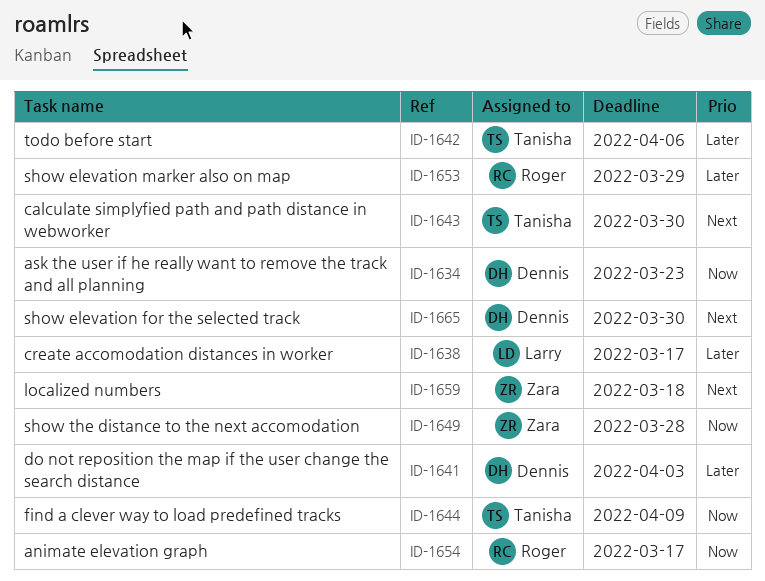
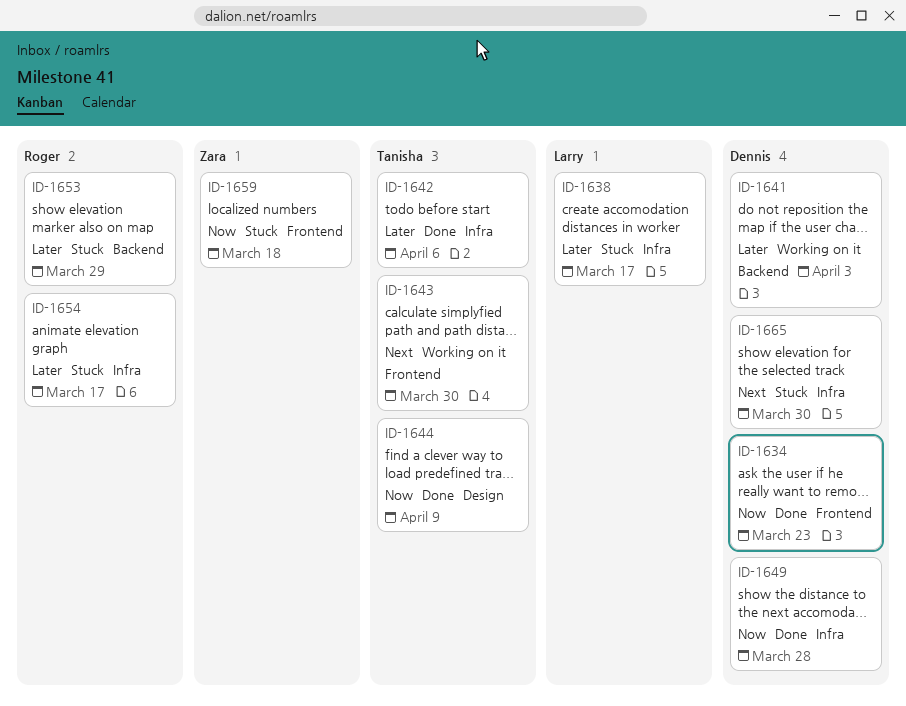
ID-1649, owner: Zara -> Dennis
ID-1654, priority: Now -> Later
ID-1659, priority: Next -> Now

